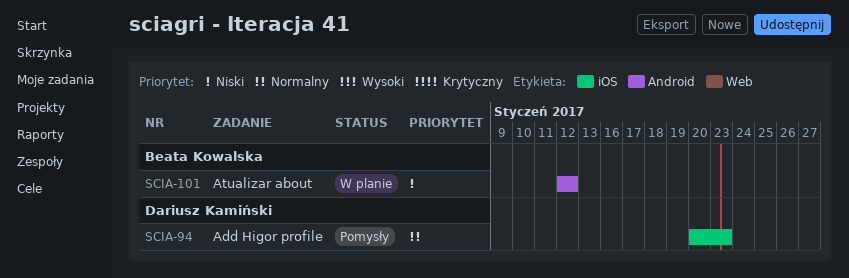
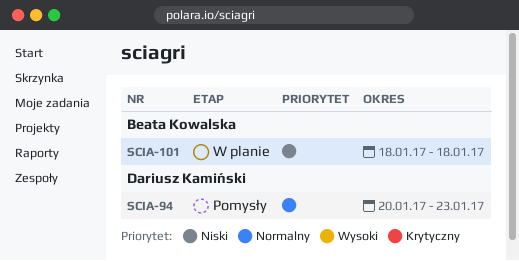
SCIA-101, start: Jan 12 -> Jan 18
SCIA-101, due: Jan 12 -> Jan 18

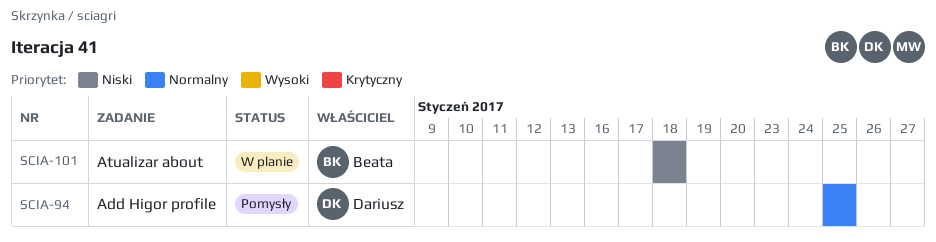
SCIA-94, start: Jan 20 -> Jan 25
SCIA-94, due: Jan 23 -> Jan 25

